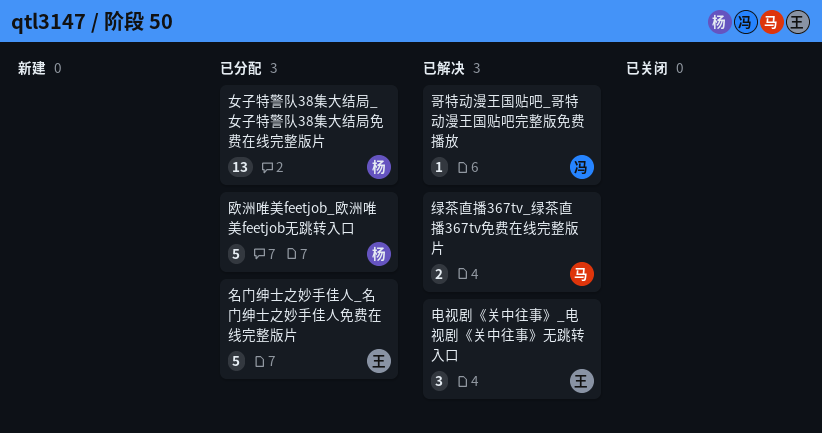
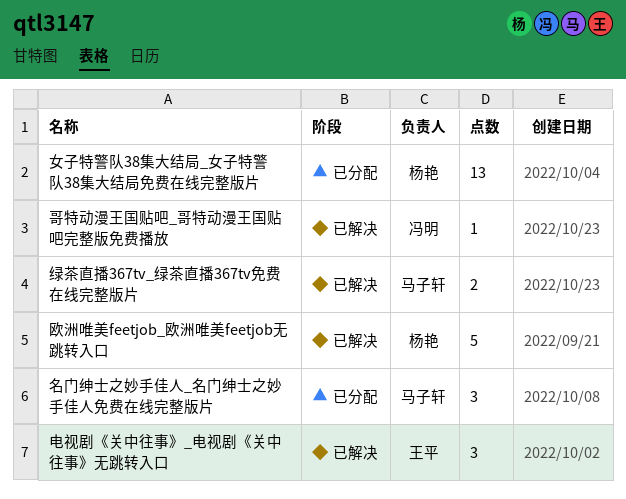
名门绅士之妙手佳人_名门绅士之妙手佳人免费在线完整版片, owner: 王平 -> 马子轩
名门绅士之妙手佳人_名门绅士之妙手佳人免费在线完整版片, estimate: 5 -> 3
欧洲唯美feetjob_欧洲唯美feetjob无跳转入口, status: 已分配 -> 已解决

